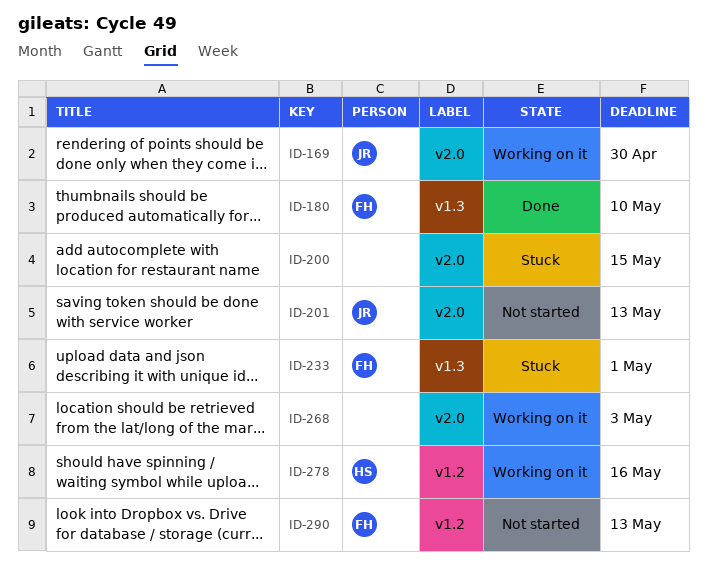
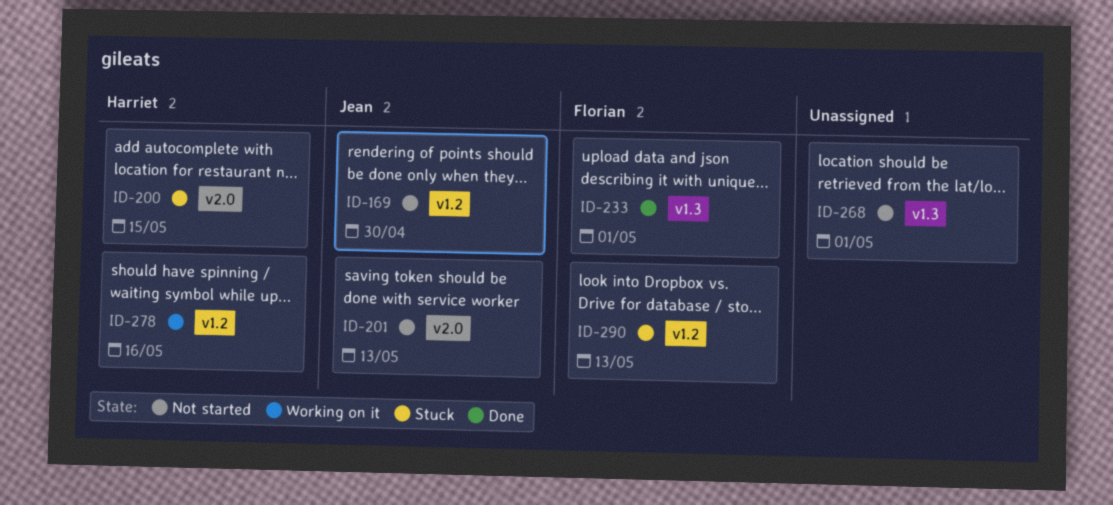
ID-169, status: Working on it -> Not started
ID-169, label: v2.0 -> v1.2
ID-180: present -> none
ID-200, owner: none -> Harriet
ID-233, status: Stuck -> Done
ID-268, status: Working on it -> Not started
ID-268, label: v2.0 -> v1.3
ID-268, due: May 3 -> May 1
ID-290, status: Not started -> Stuck

